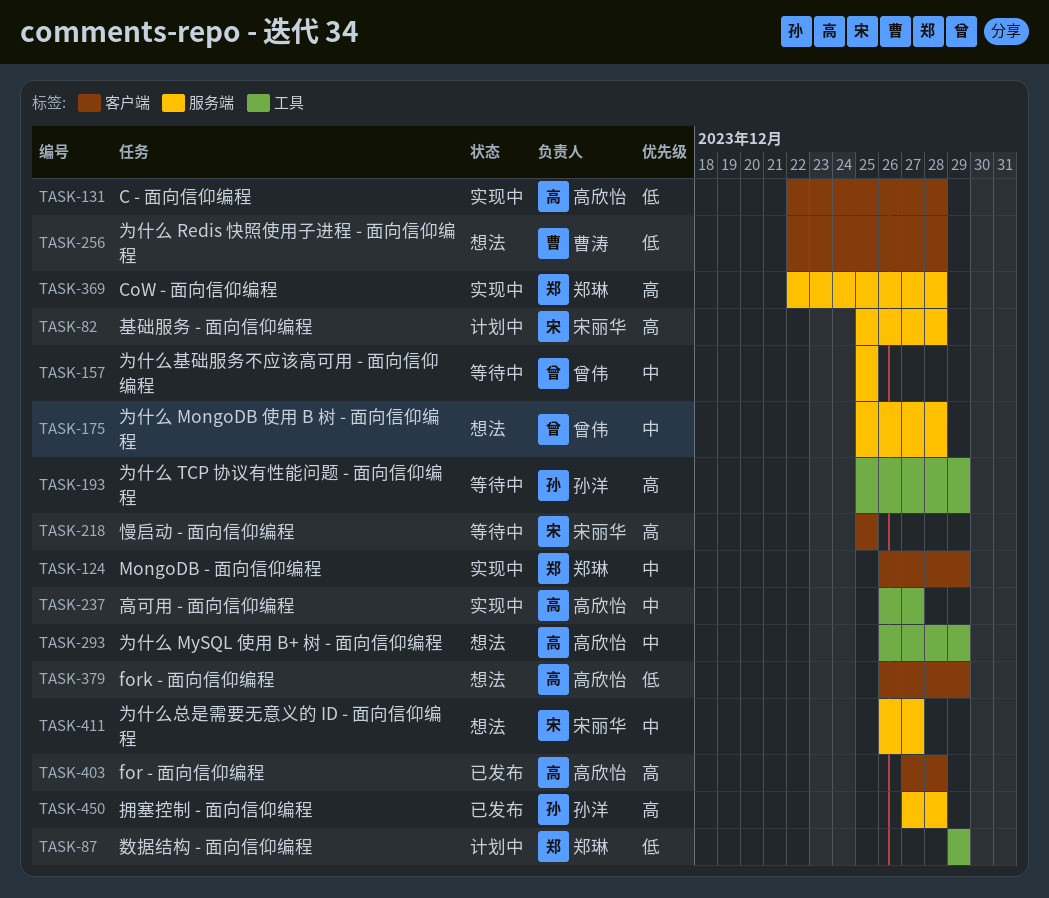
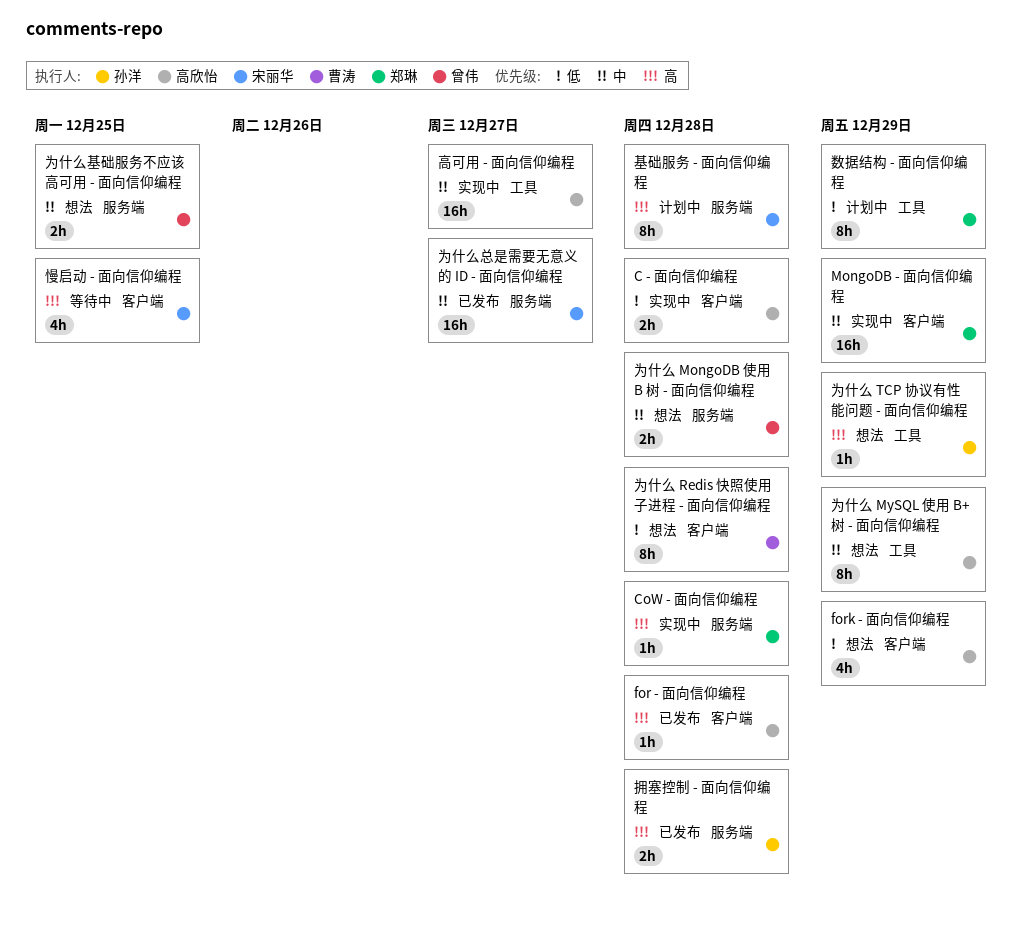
为什么 TCP 协议有性能问题 - 面向信仰编程, status: 等待中 -> 想法
为什么基础服务不应该高可用 - 面向信仰编程, status: 等待中 -> 想法
为什么总是需要无意义的 ID - 面向信仰编程, status: 想法 -> 已发布

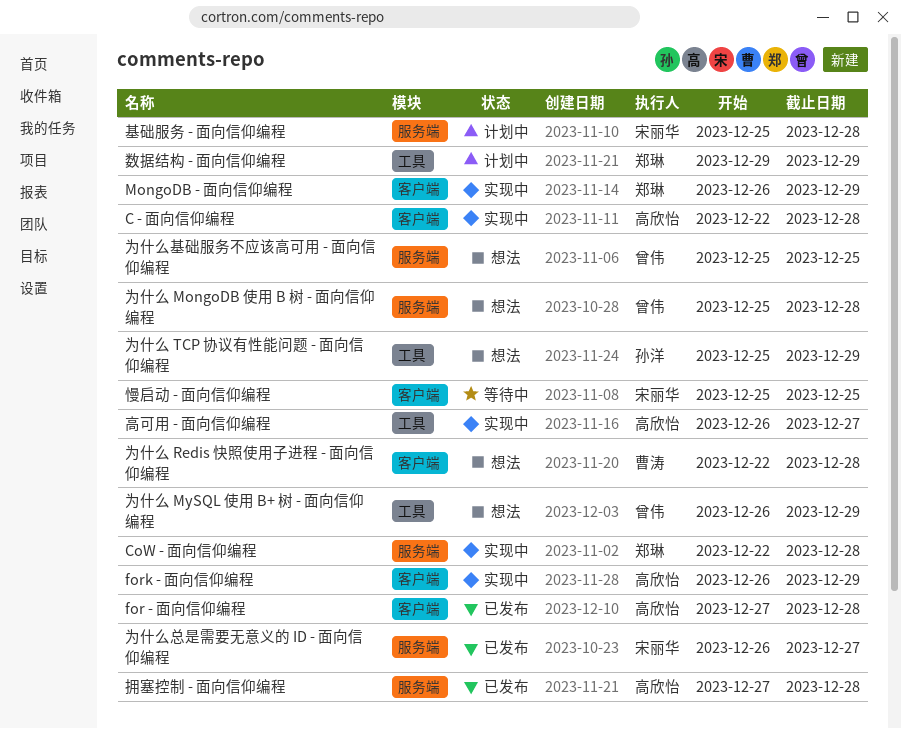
fork - 面向信仰编程, status: 想法 -> 实现中
为什么 MySQL 使用 B+ 树 - 面向信仰编程, owner: 高欣怡 -> 曾伟
拥塞控制 - 面向信仰编程, owner: 孙洋 -> 高欣怡

